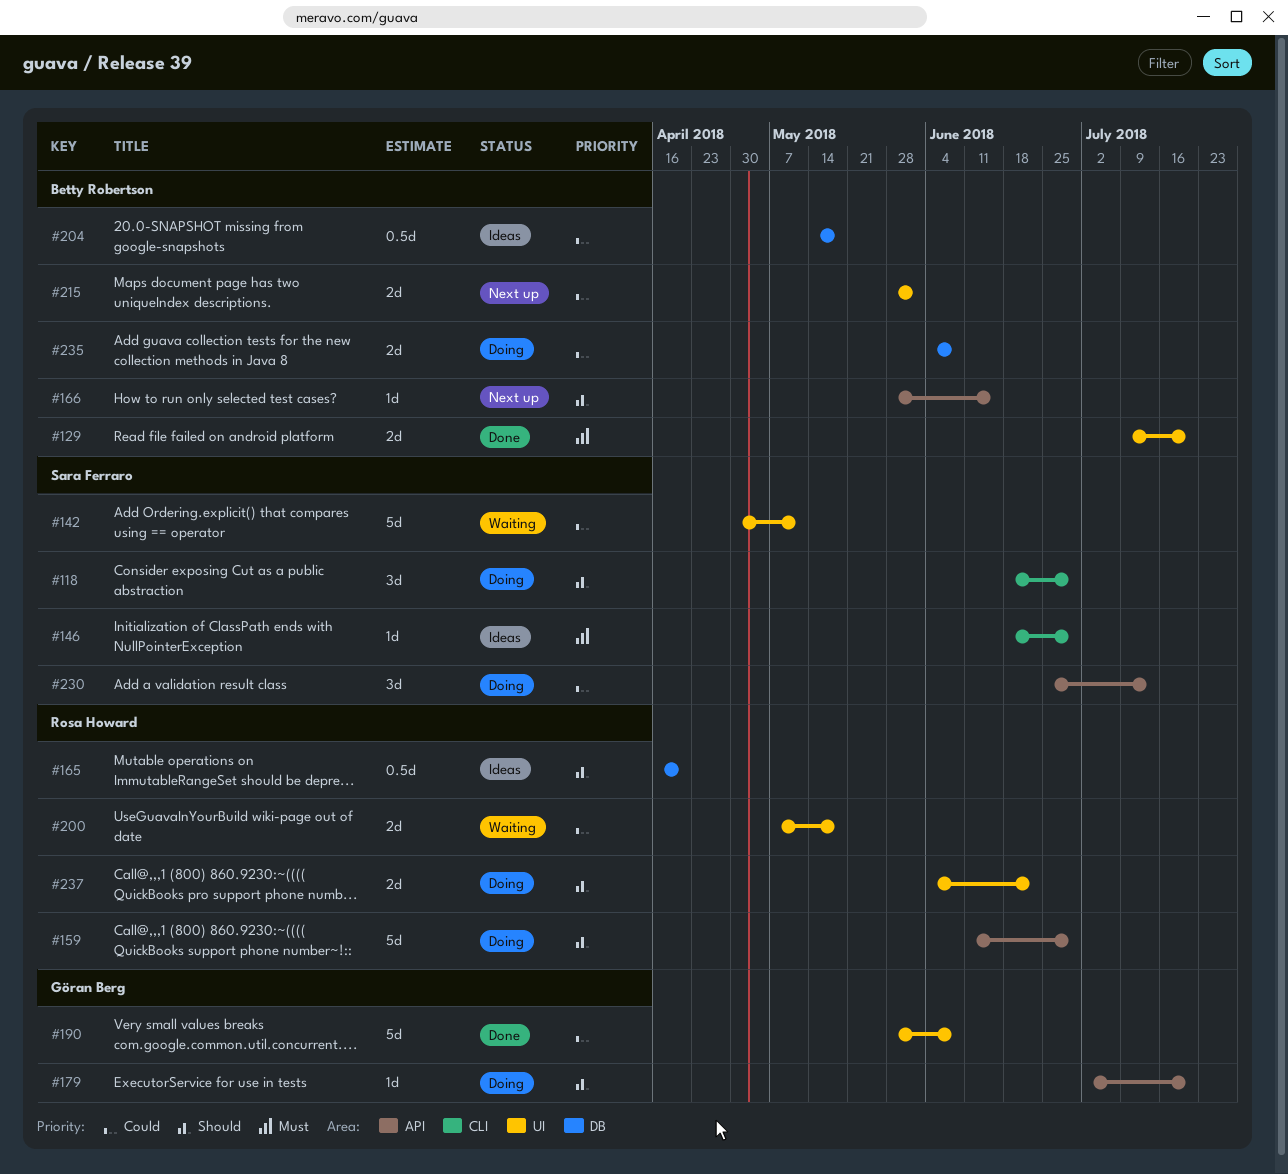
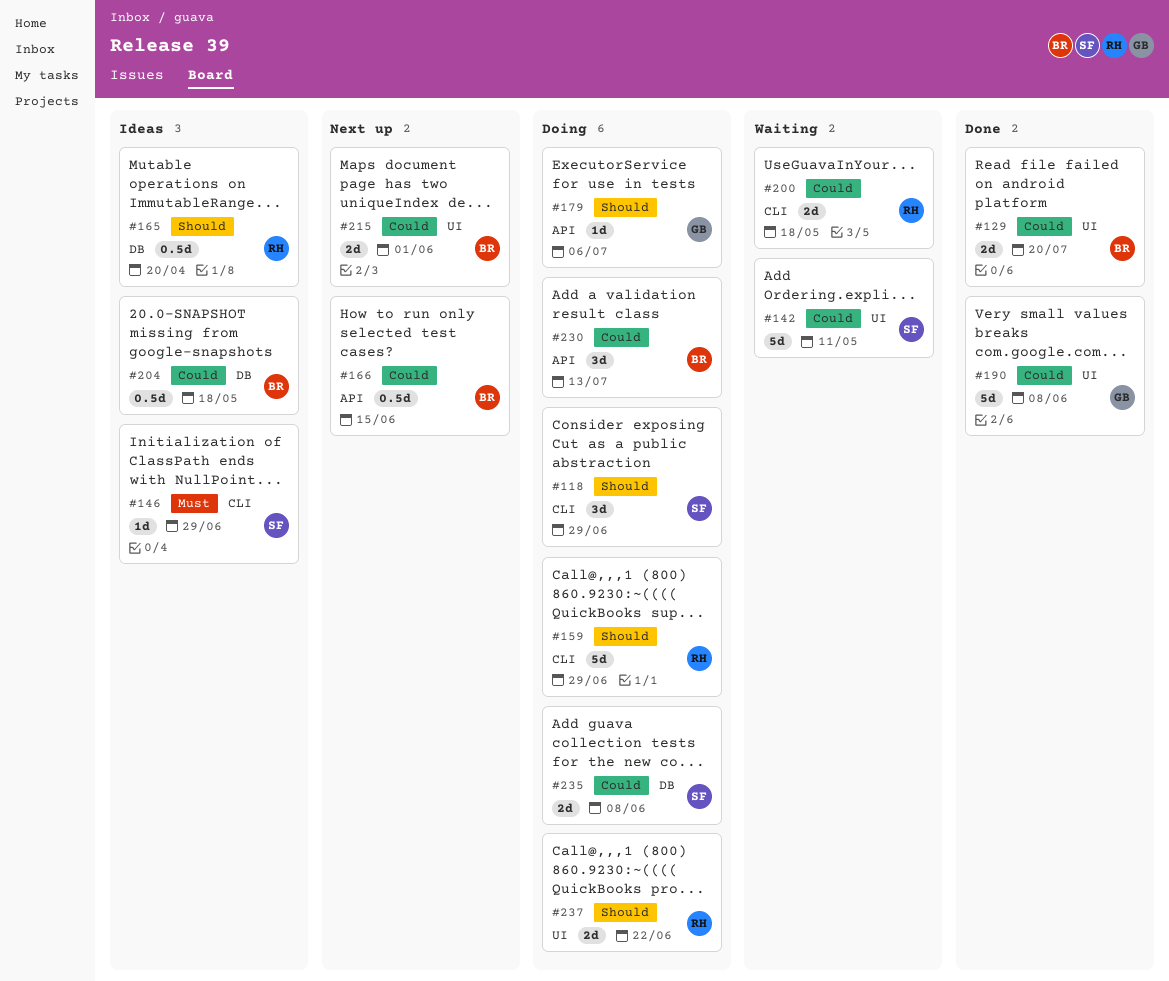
#129, priority: Must -> Could
#159, label: API -> CLI
#166, priority: Should -> Could
#166, estimate: 1d -> 0.5d
#179, due: Jul 20 -> Jul 6
#200, label: UI -> CLI
#230, owner: Sara Ferraro -> Betty Robertson
#235, owner: Betty Robertson -> Sara Ferraro

